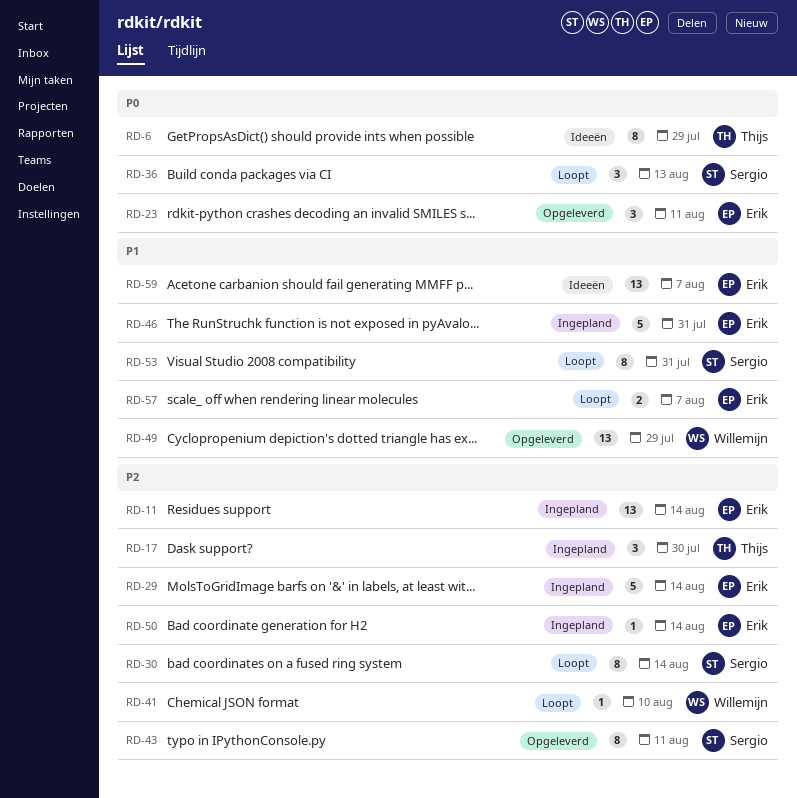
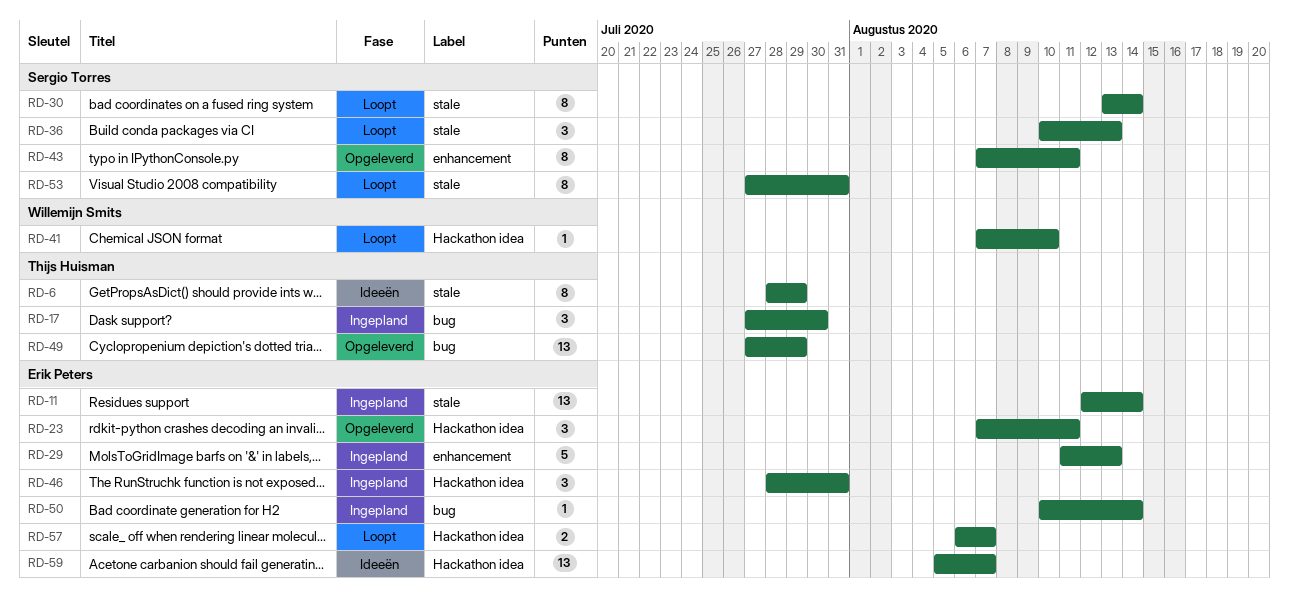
RD-29, due: Aug 14 -> Aug 13
RD-46, estimate: 5 -> 3
RD-49, owner: Willemijn Smits -> Thijs Huisman

